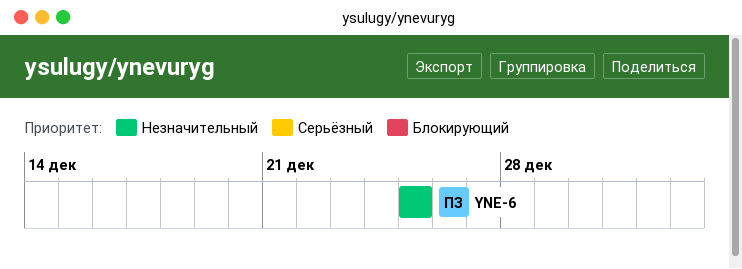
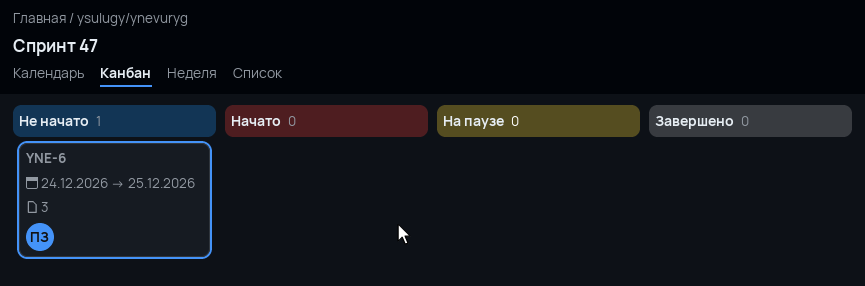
YNE-6, start: Dec 25 -> Dec 24

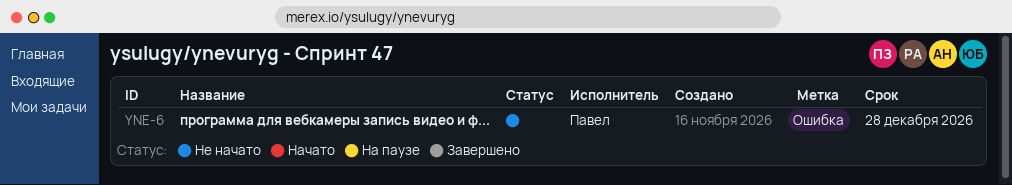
YNE-6, due: Dec 25 -> Dec 28

